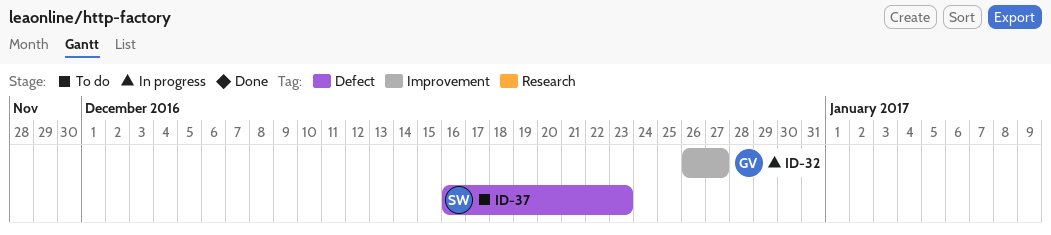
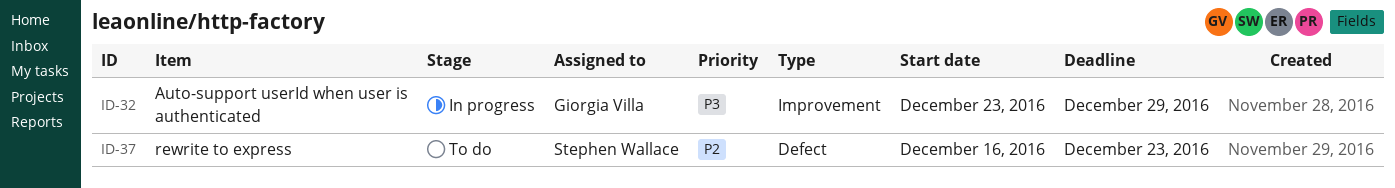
ID-32, start: Dec 26 -> Dec 23
ID-32, due: Dec 27 -> Dec 29

